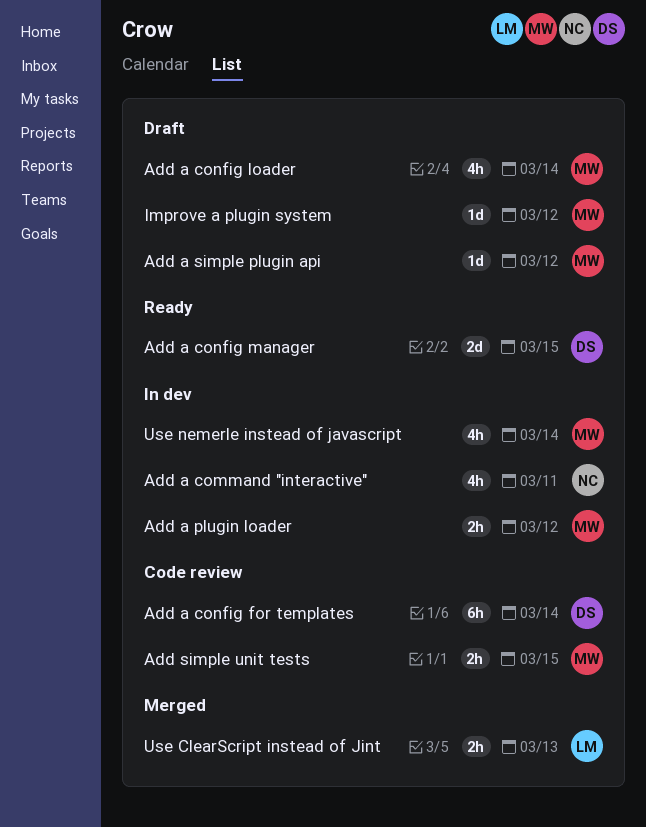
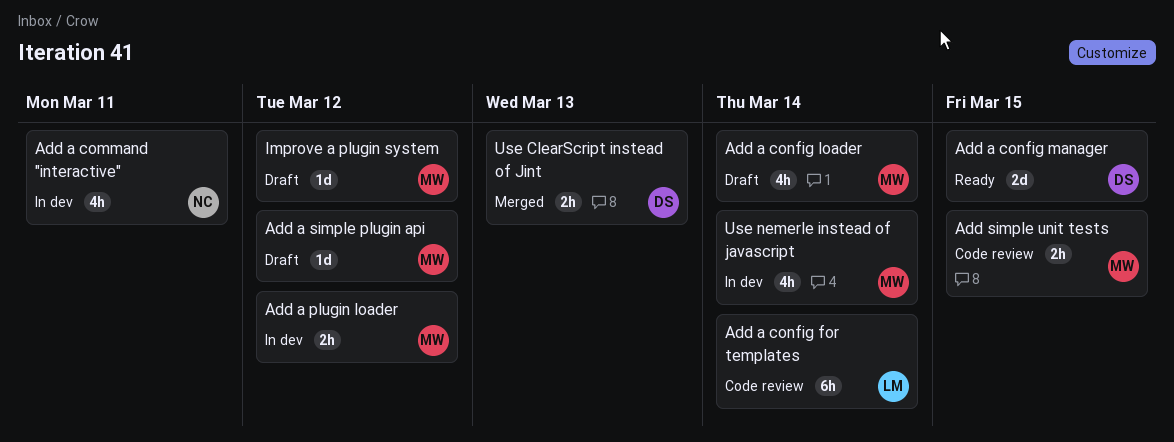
Add a config for templates, owner: DS -> LM
Use ClearScript instead of Jint, owner: LM -> DS

